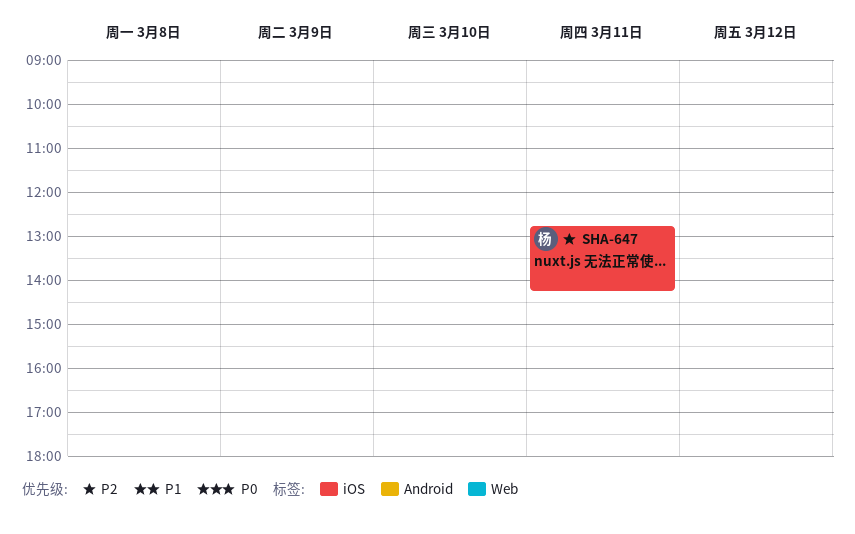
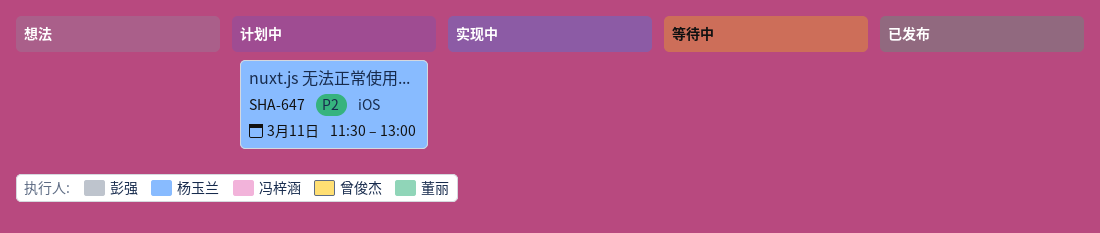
SHA-647, begins: 12:45 -> 11:30
SHA-647, ends: 14:15 -> 13:00

